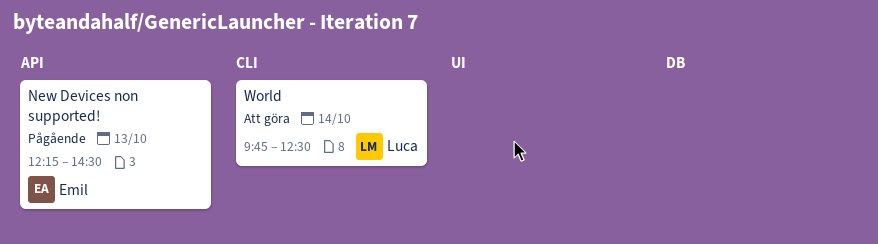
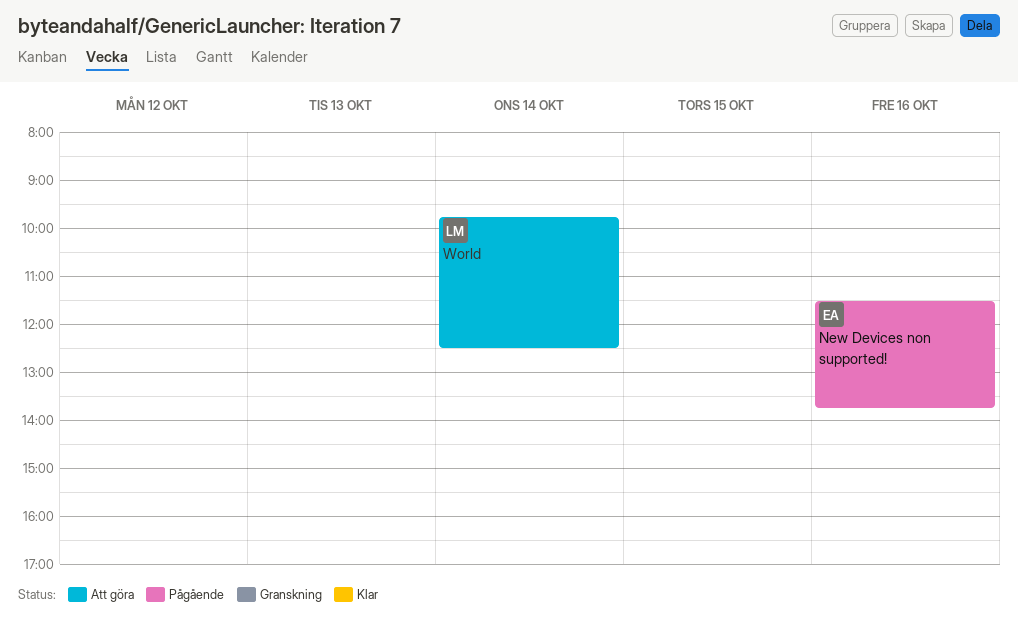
New Devices non supported!, day: Oct 13 -> Oct 16
New Devices non supported!, begins: 12:15 -> 11:30
New Devices non supported!, ends: 14:30 -> 13:45

